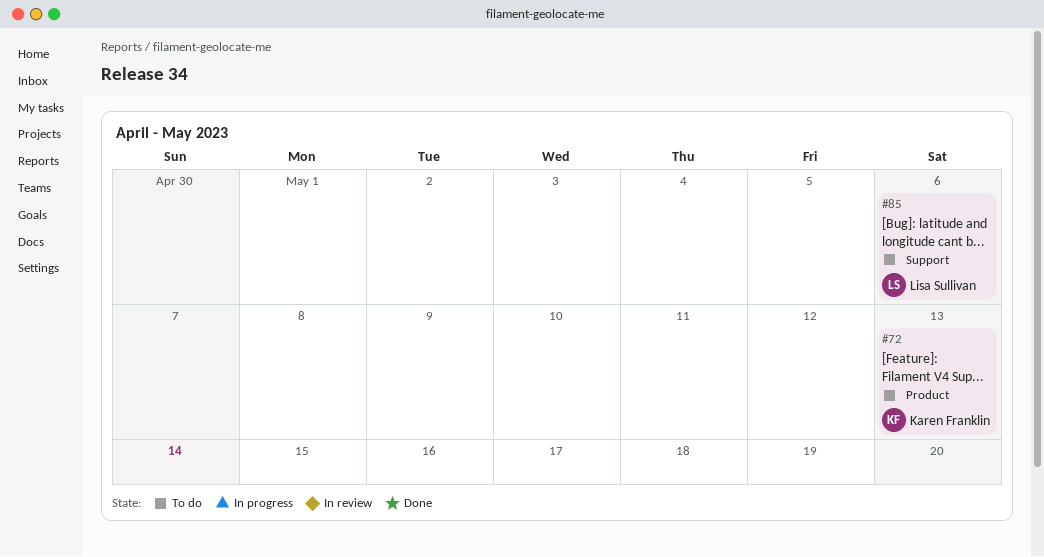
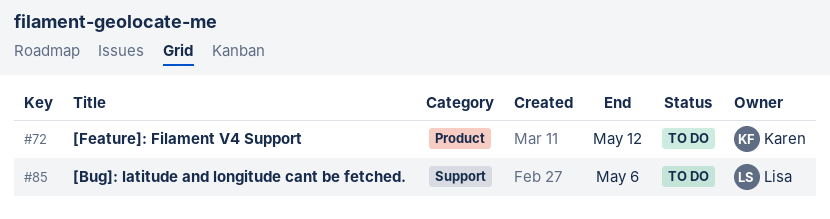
#72, due: May 13 -> May 12

